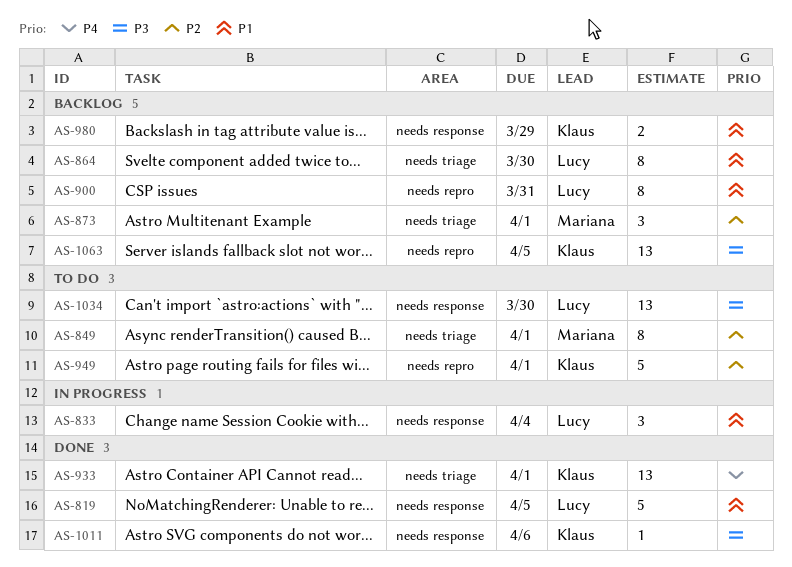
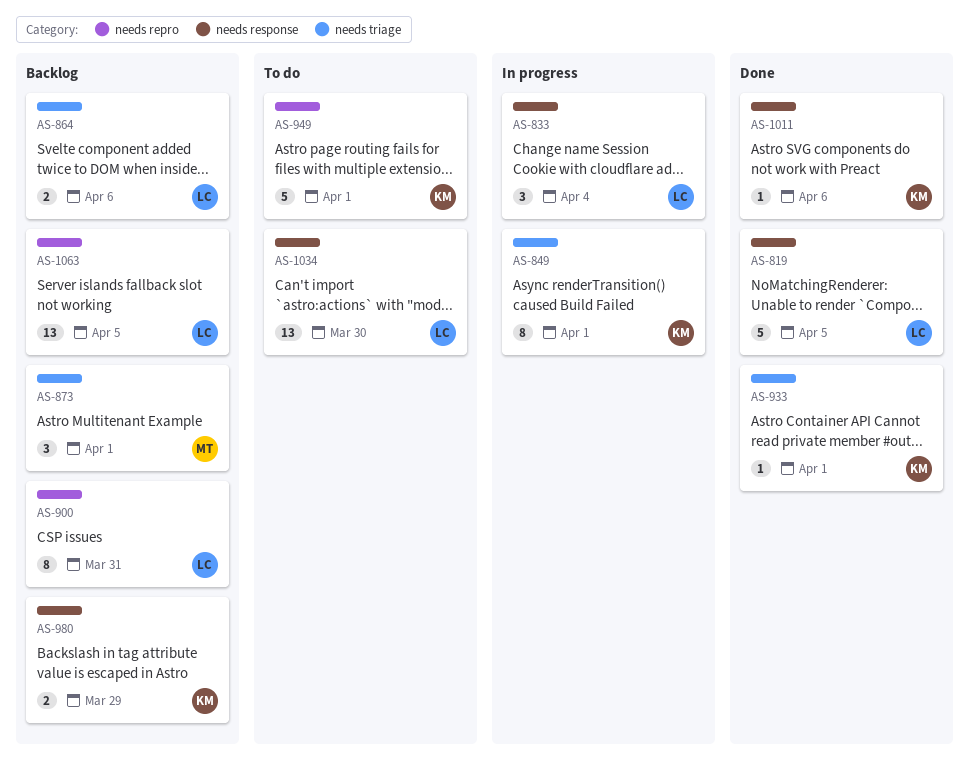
AS-849, status: To do -> In progress
AS-849, owner: Mariana -> Klaus
AS-864, estimate: 8 -> 2
AS-864, due: Mar 30 -> Apr 6
AS-933, estimate: 13 -> 1
AS-1063, owner: Klaus -> Lucy

